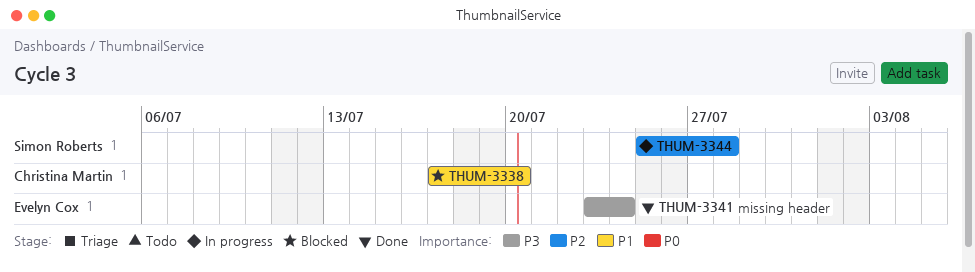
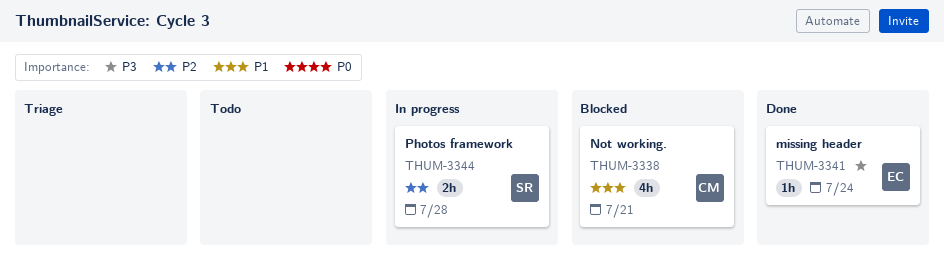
THUM-3338, due: Jul 20 -> Jul 21

